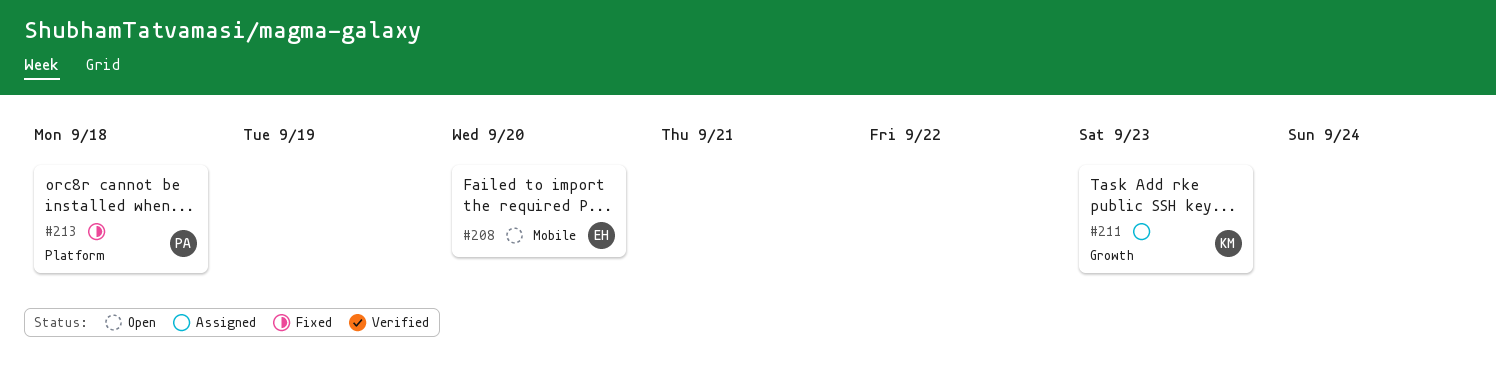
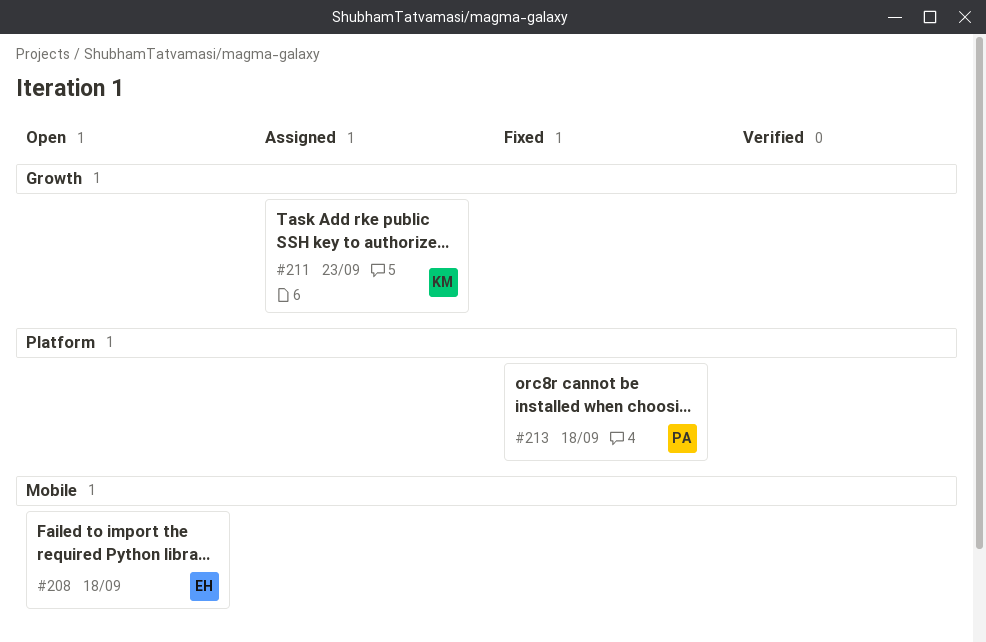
#208, due: Sep 20 -> Sep 18

